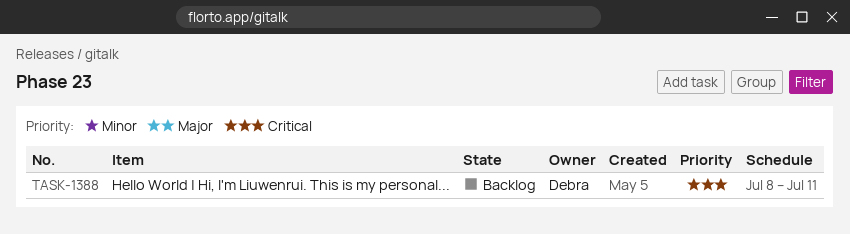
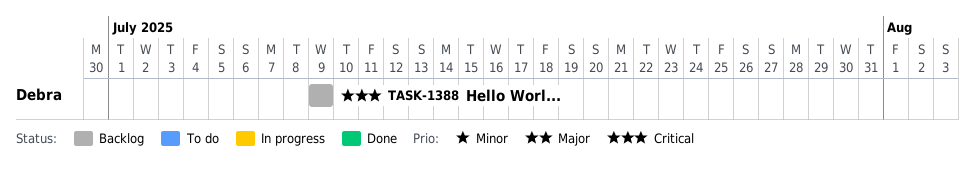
TASK-1388, start: Jul 8 -> Jul 9
TASK-1388, due: Jul 11 -> Jul 9

